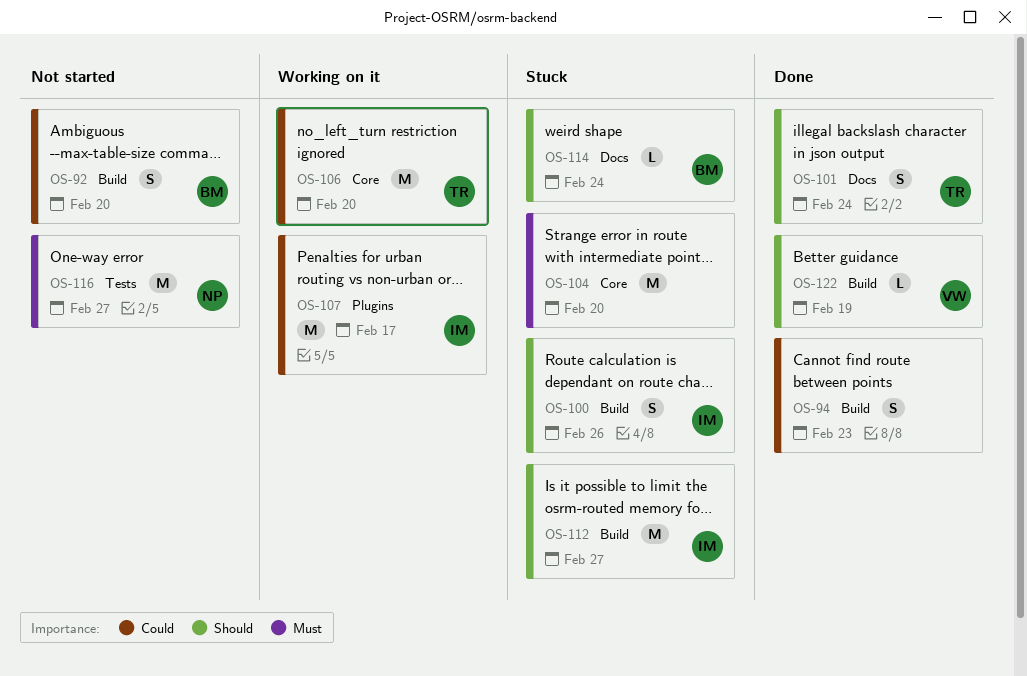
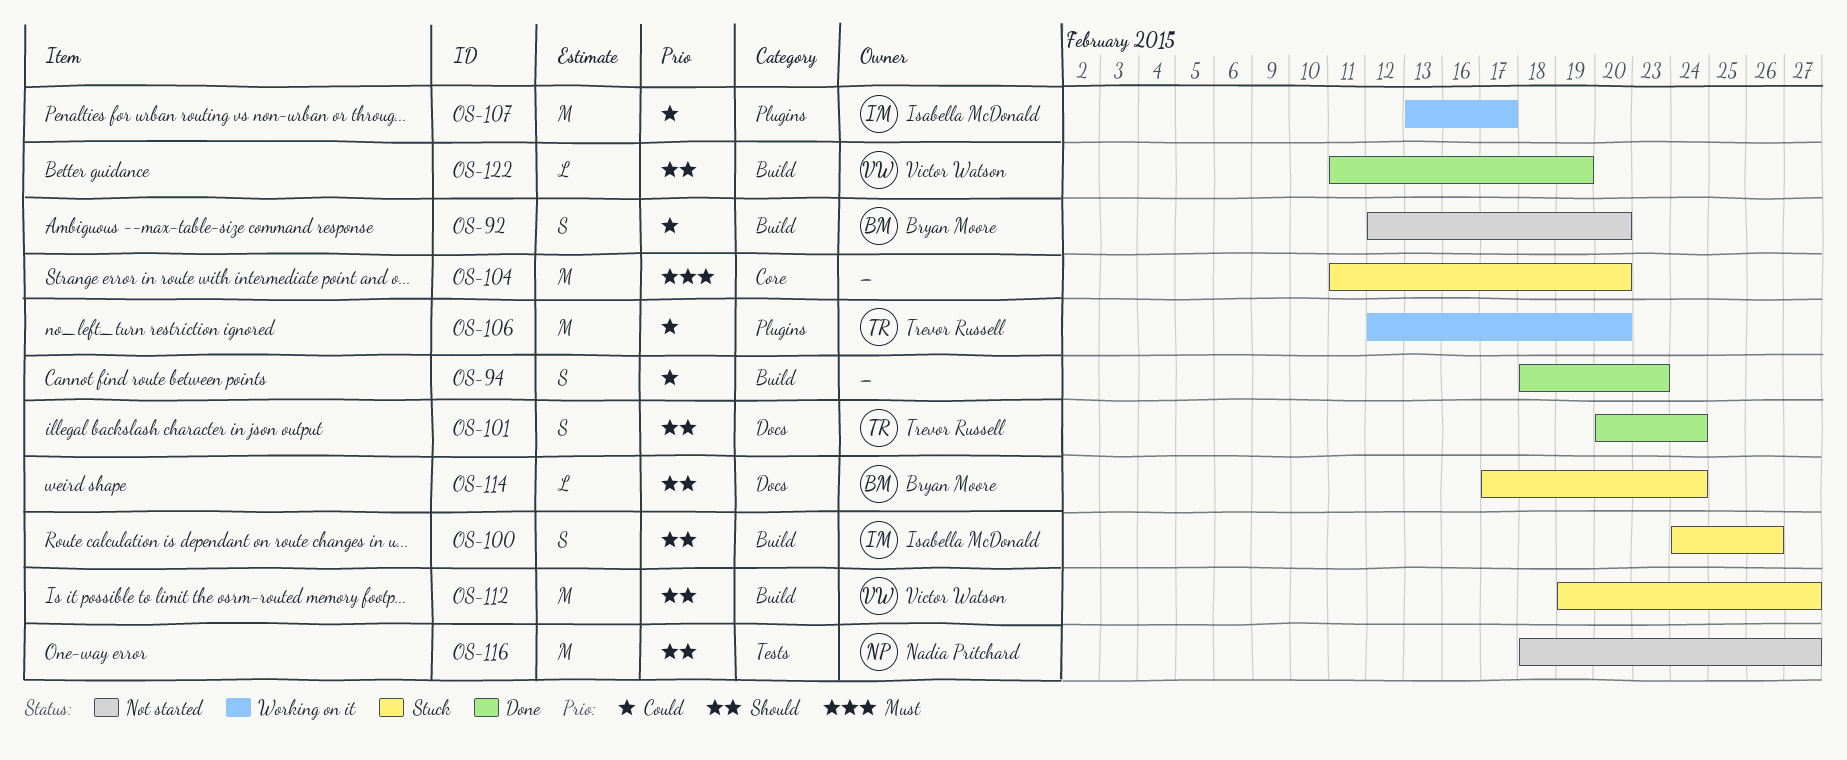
OS-106, label: Core -> Plugins
OS-112, owner: Isabella McDonald -> Victor Watson
OS-116, priority: Must -> Should

